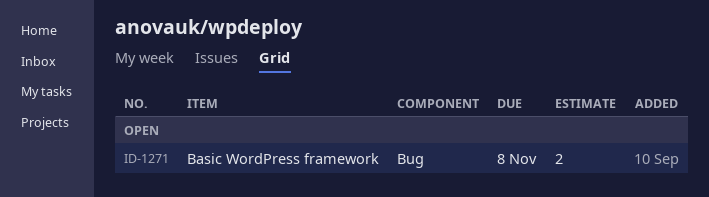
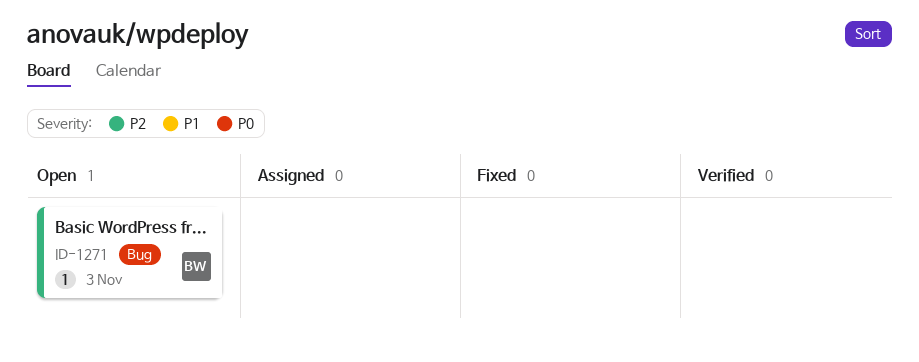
ID-1271, estimate: 2 -> 1
ID-1271, due: Nov 8 -> Nov 3

